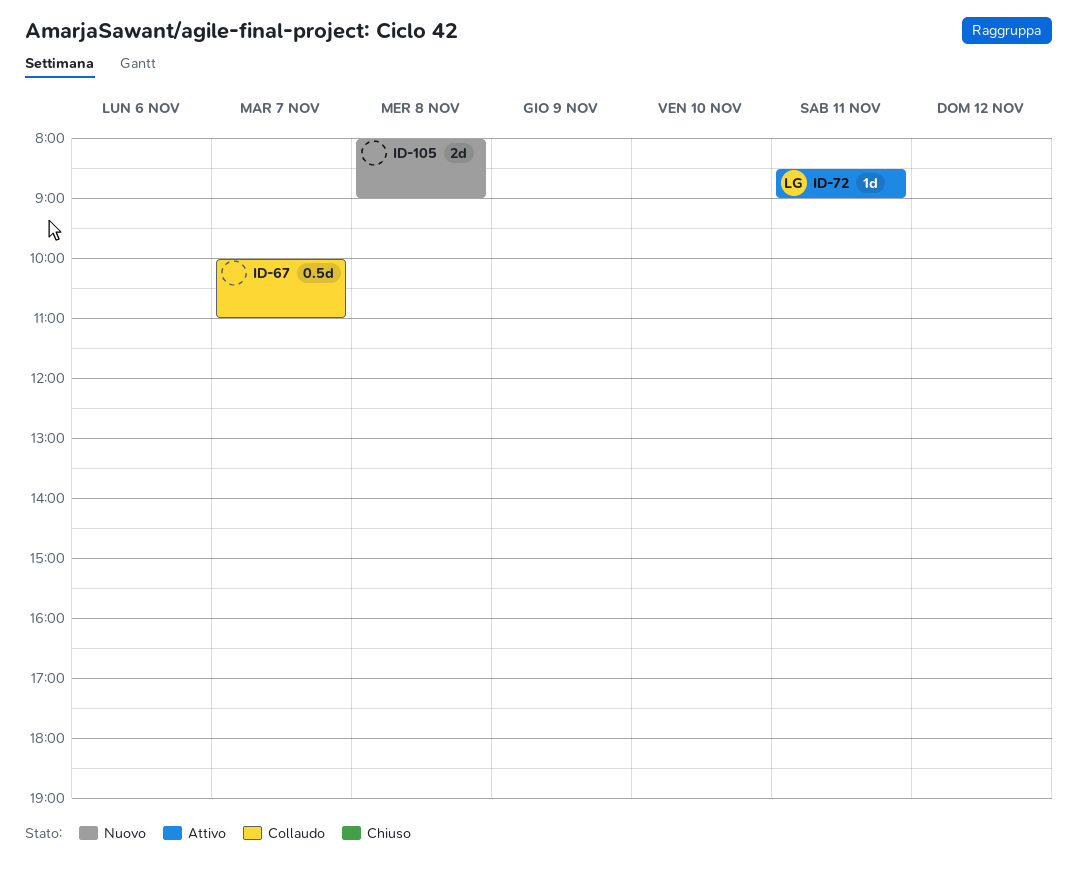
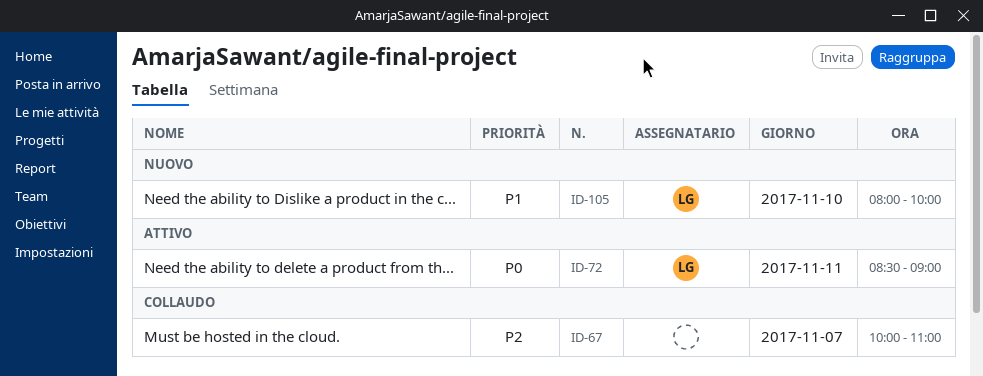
ID-105, owner: none -> LG
ID-105, day: Nov 8 -> Nov 10
ID-105, ends: 09:00 -> 10:00

